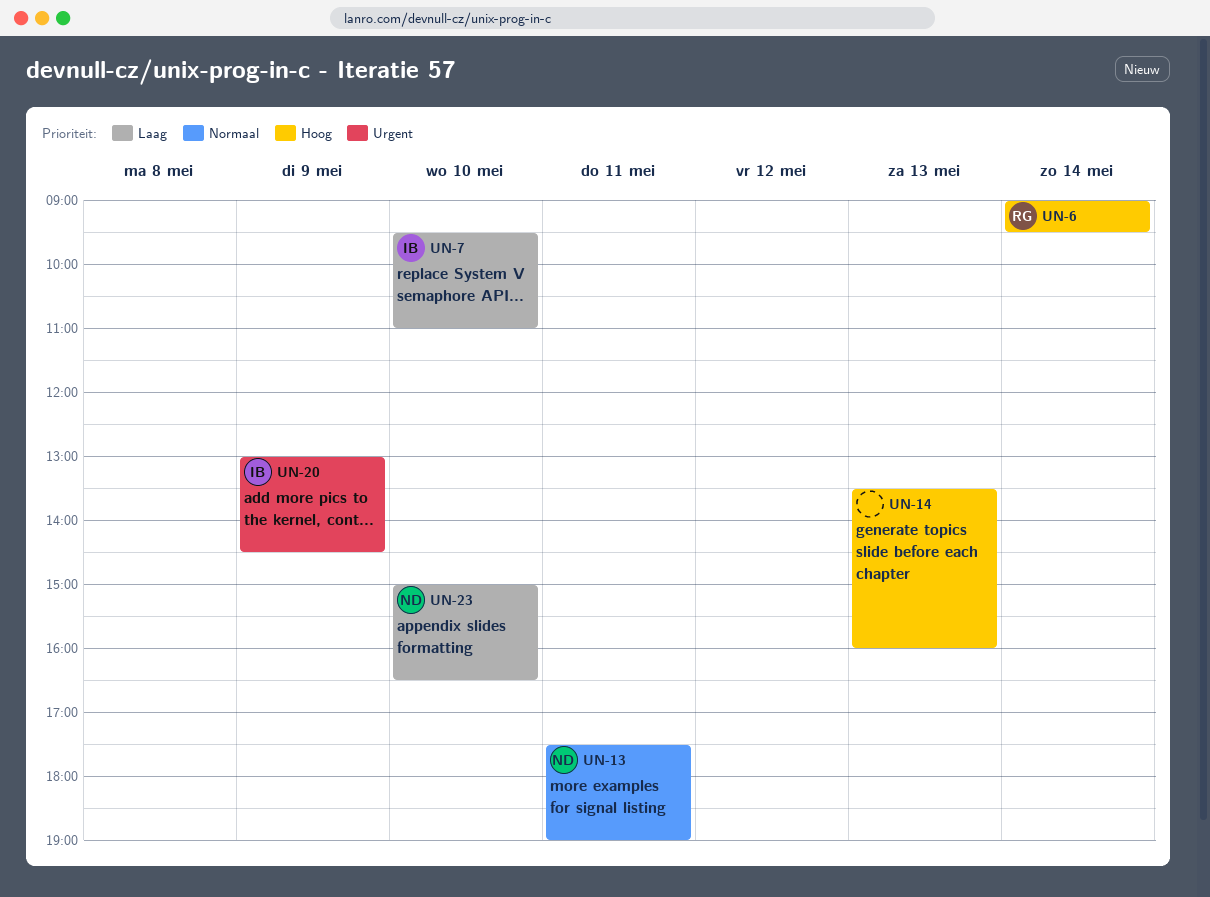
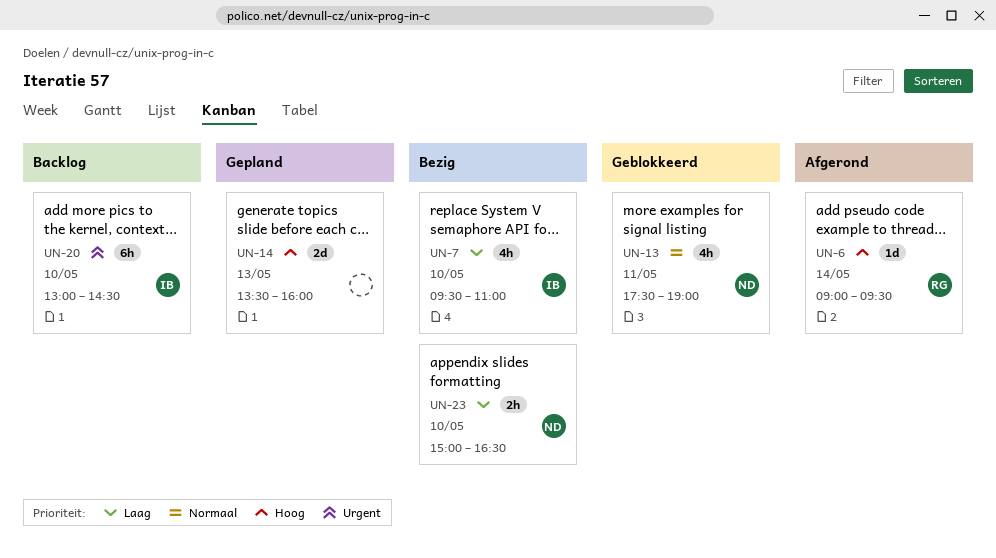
UN-20, day: May 9 -> May 10

